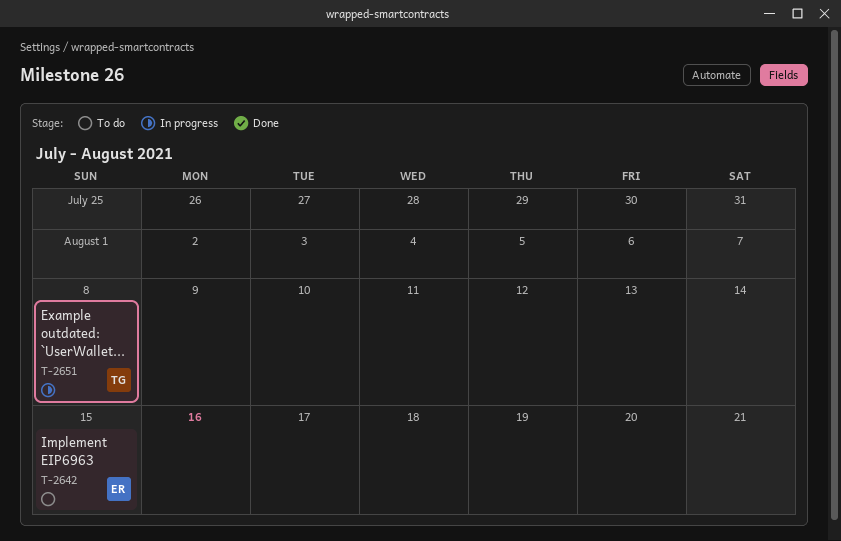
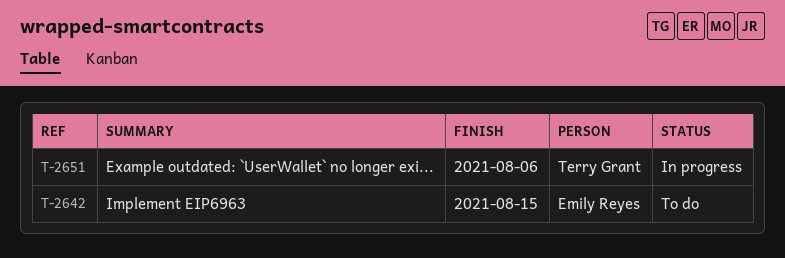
T-2651, due: Aug 8 -> Aug 6

